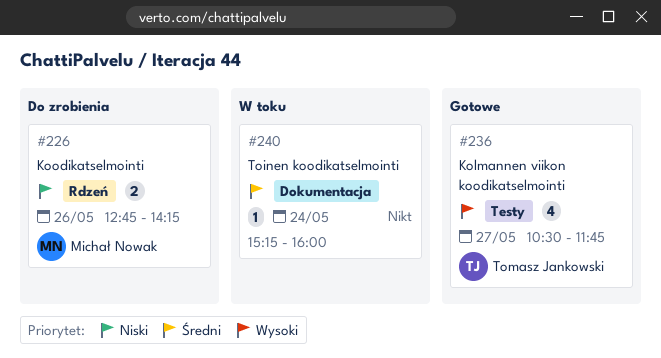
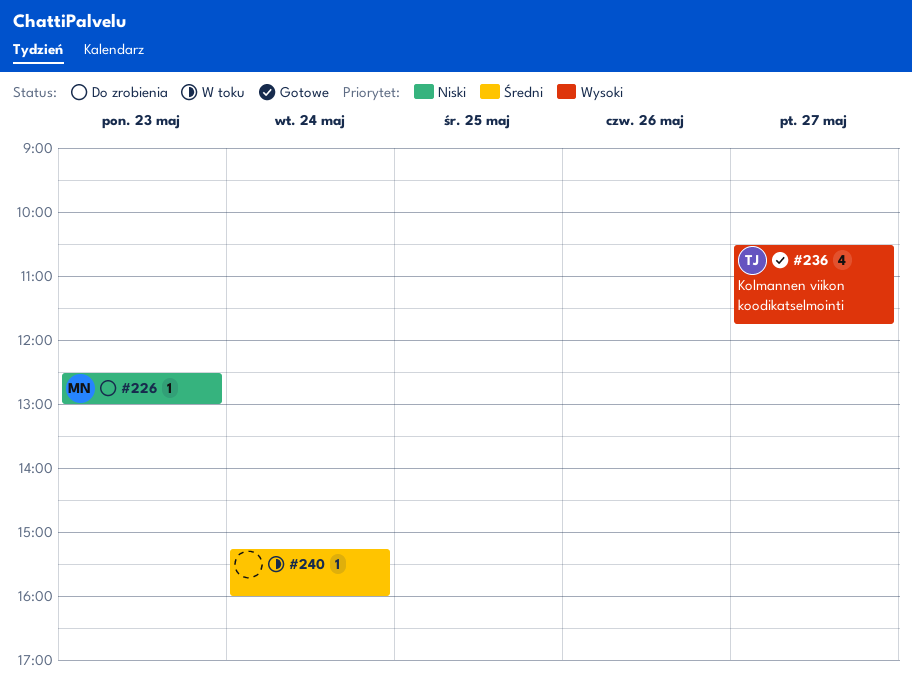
#226, estimate: 2 -> 1
#226, day: May 26 -> May 23
#226, begins: 12:45 -> 12:30
#226, ends: 14:15 -> 13:00

